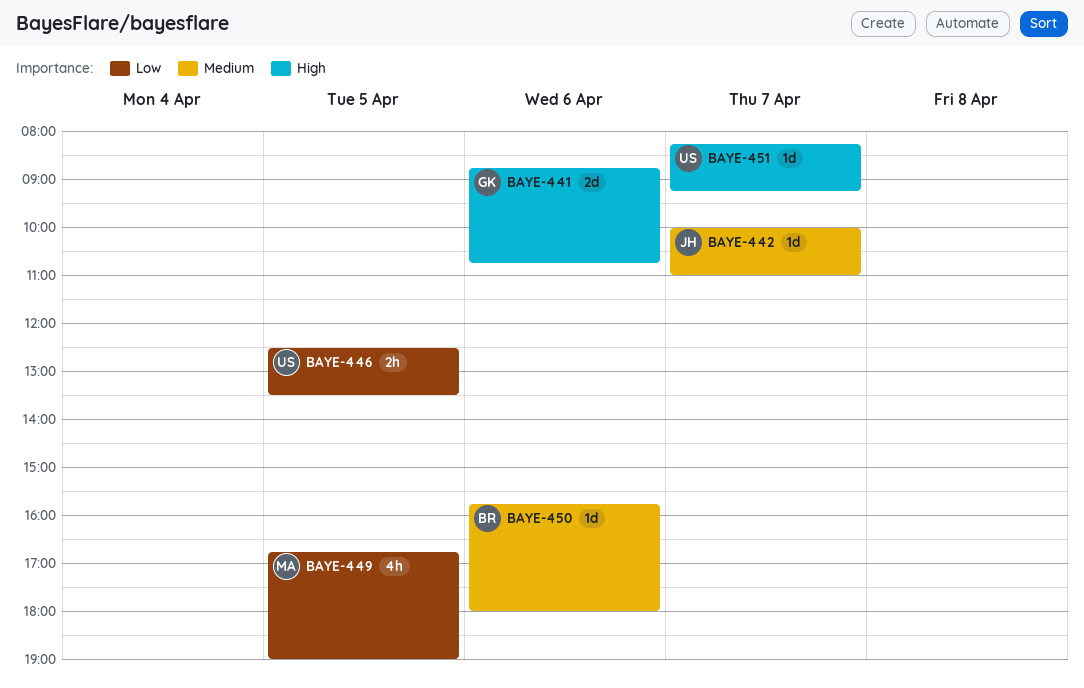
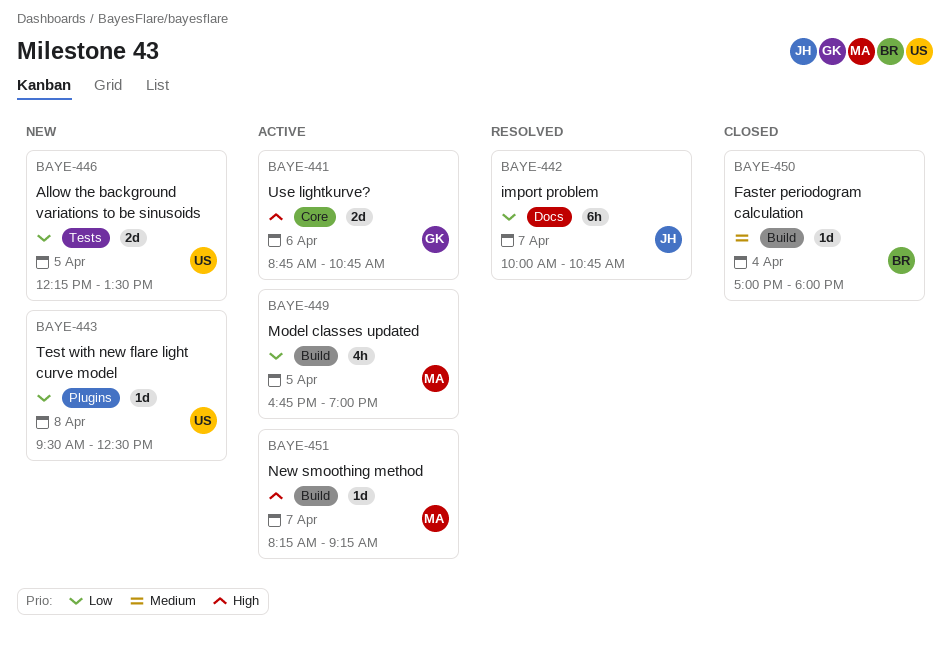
BAYE-442, priority: Medium -> Low
BAYE-442, estimate: 1d -> 6h
BAYE-442, ends: 11:00 -> 10:45
BAYE-443: none -> present
BAYE-446, estimate: 2h -> 2d
BAYE-446, begins: 12:30 -> 12:15
BAYE-450, day: Apr 6 -> Apr 4
BAYE-450, begins: 15:45 -> 17:00
BAYE-451, owner: US -> MA

